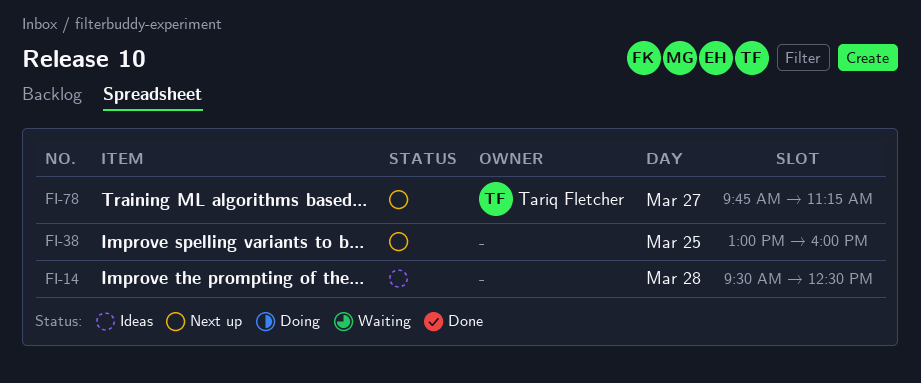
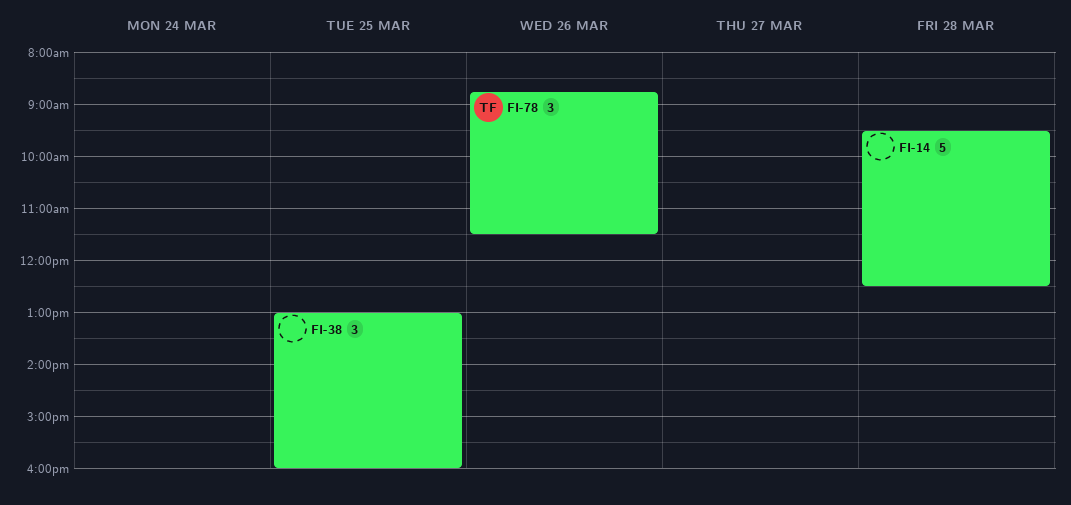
FI-78, day: Mar 27 -> Mar 26
FI-78, begins: 09:45 -> 08:45
FI-78, ends: 11:15 -> 11:30

